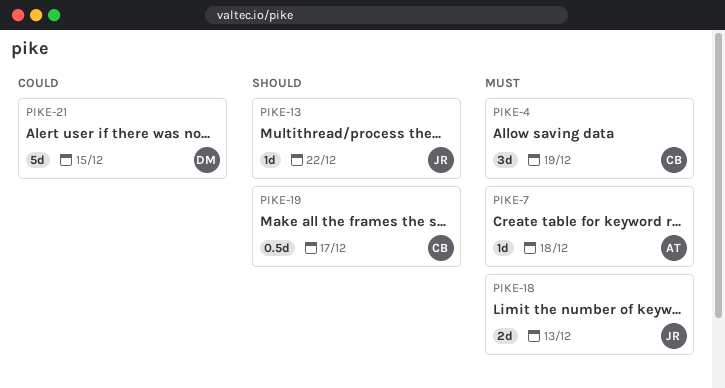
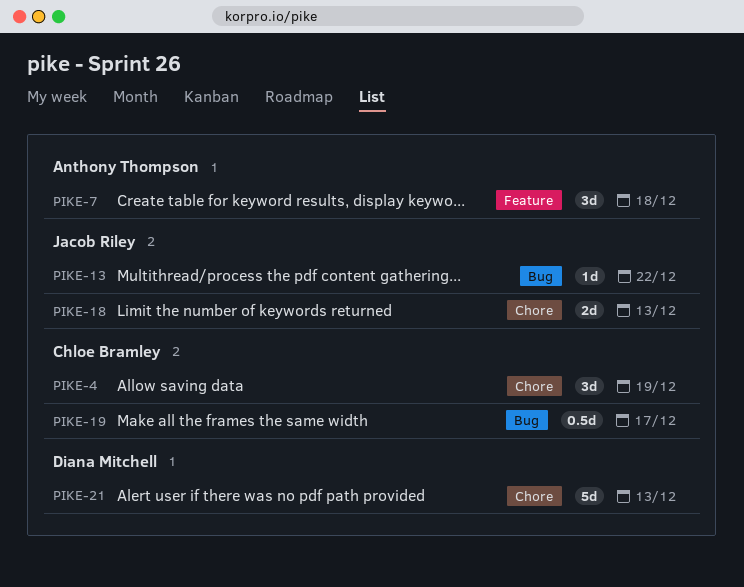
PIKE-7, estimate: 1d -> 3d
PIKE-21, due: Dec 15 -> Dec 13

